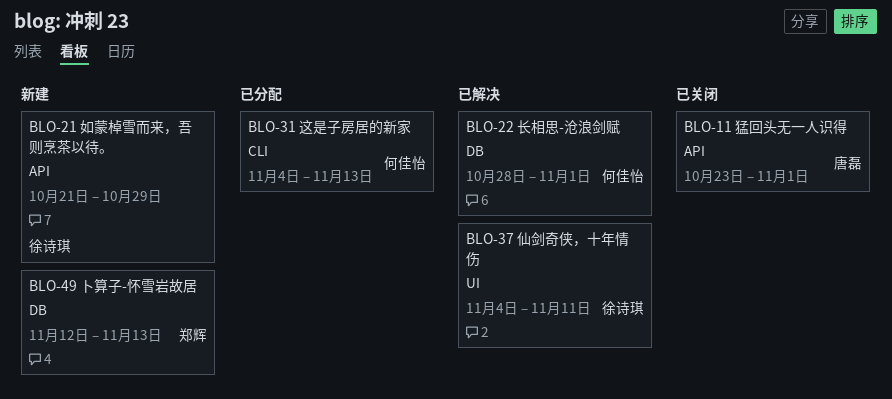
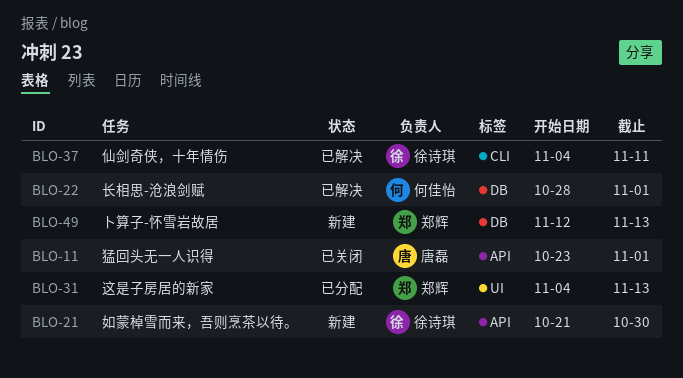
BLO-21, due: Oct 29 -> Oct 30
BLO-31, owner: 何佳怡 -> 郑辉
BLO-31, label: CLI -> UI
BLO-37, label: UI -> CLI

